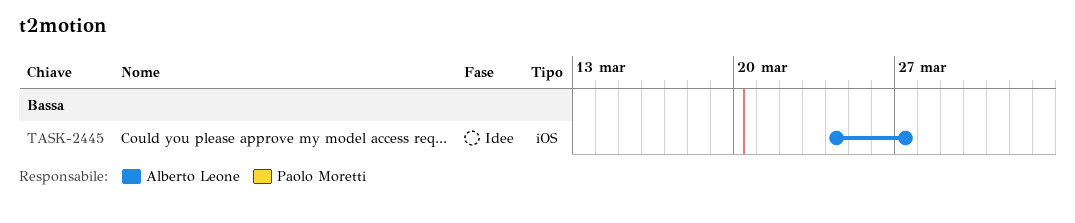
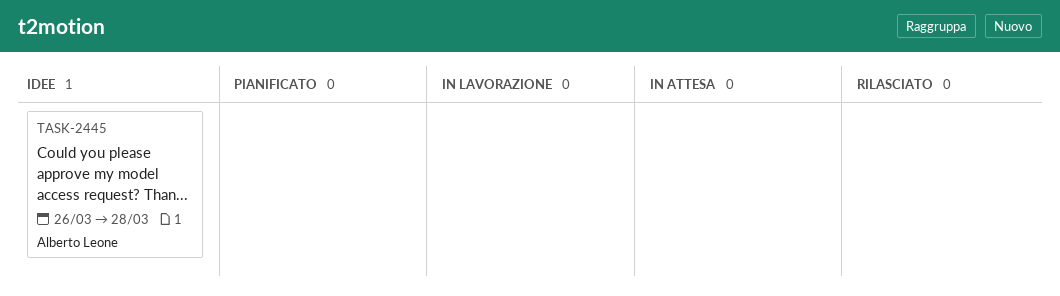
TASK-2445, start: Mar 24 -> Mar 26
TASK-2445, due: Mar 27 -> Mar 28

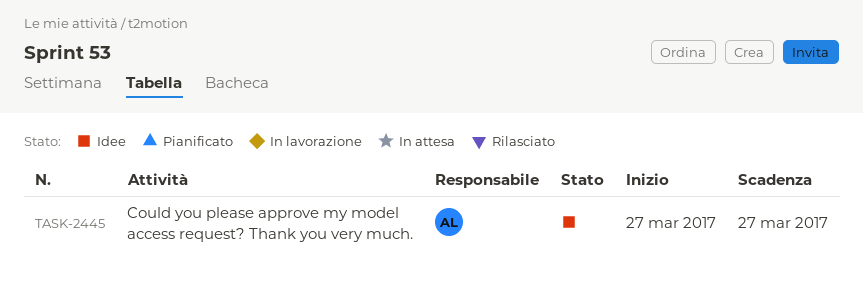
TASK-2445, start: Mar 26 -> Mar 27
TASK-2445, due: Mar 28 -> Mar 27

